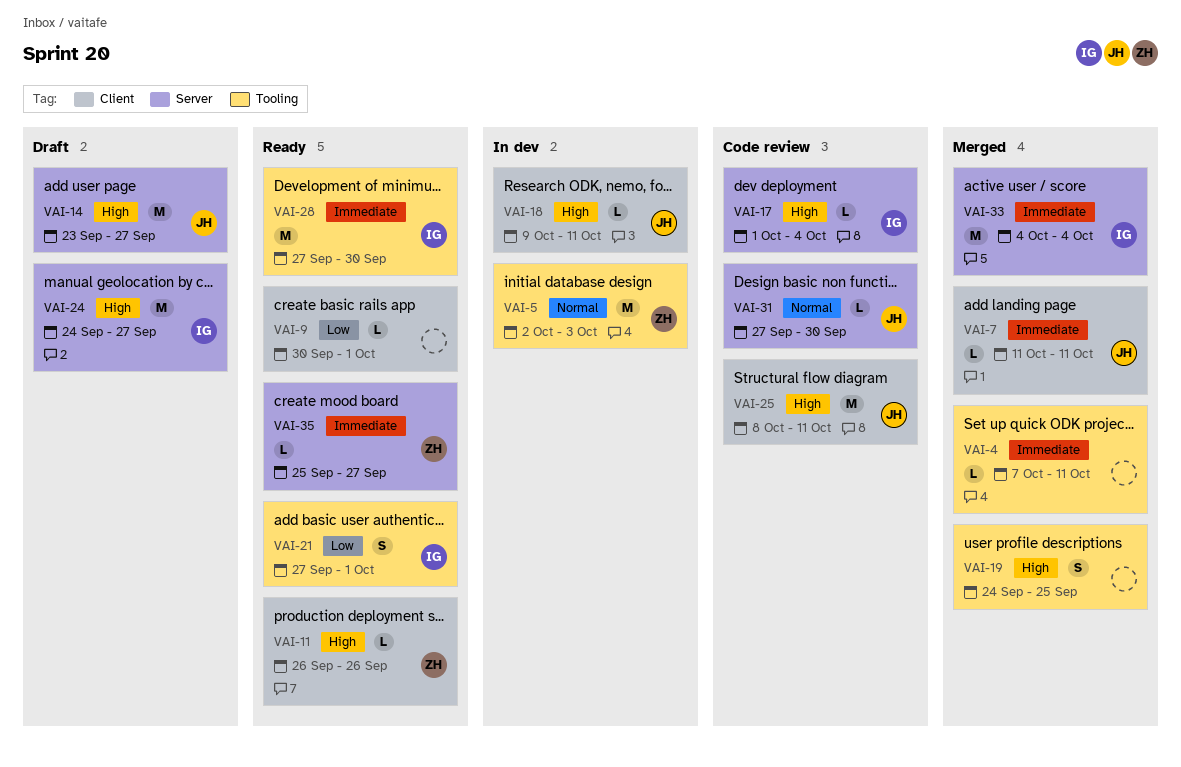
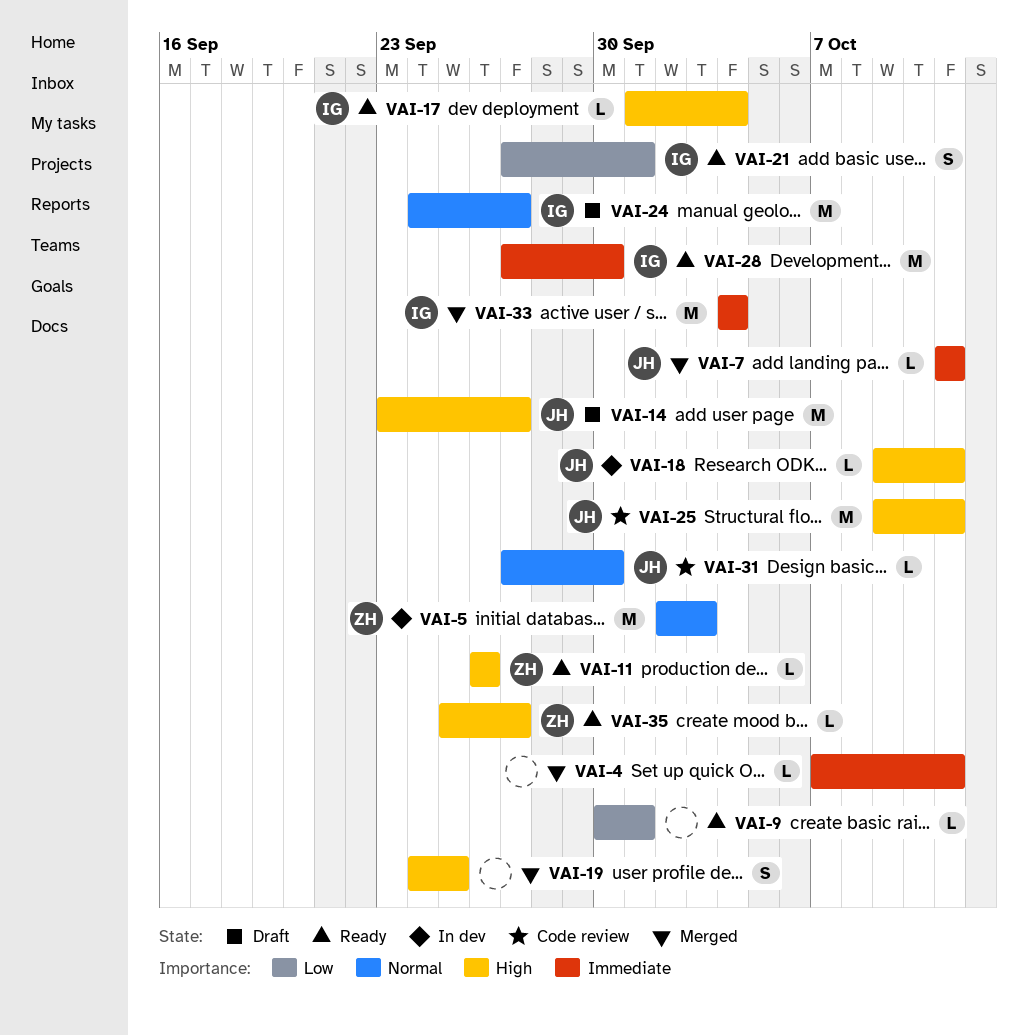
VAI-17, status: Code review -> Ready
VAI-24, priority: High -> Normal
VAI-25, start: Oct 8 -> Oct 9
VAI-35, priority: Immediate -> High

